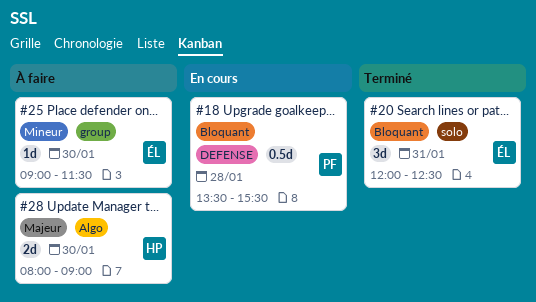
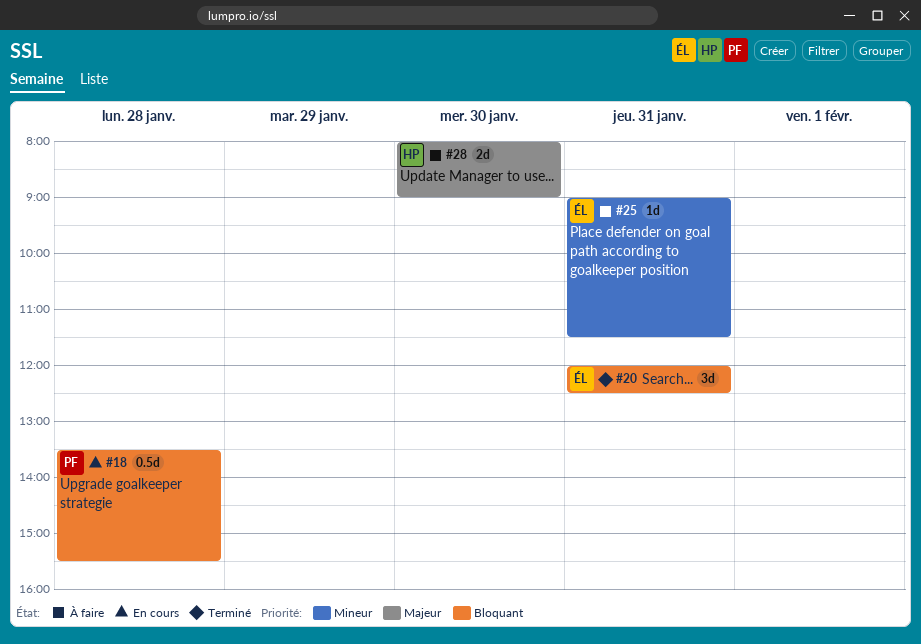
#25, day: Jan 30 -> Jan 31

